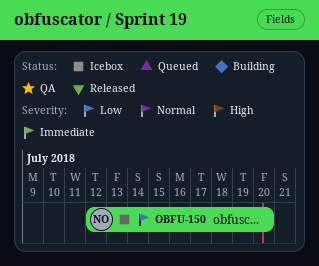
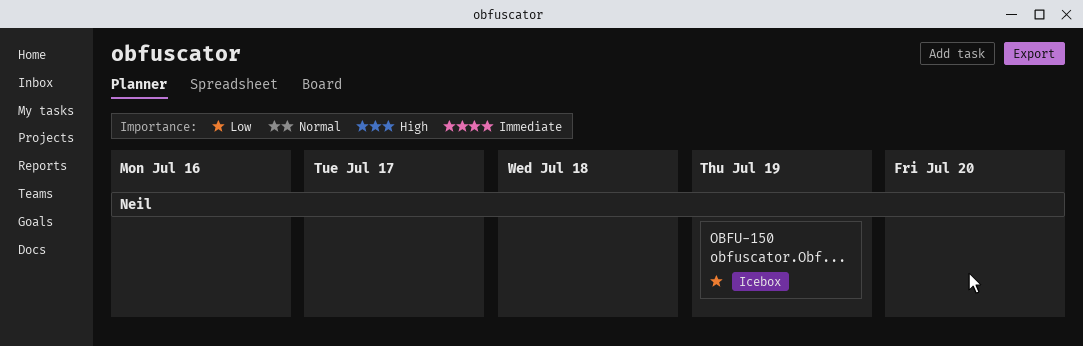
OBFU-150, due: Jul 20 -> Jul 19

